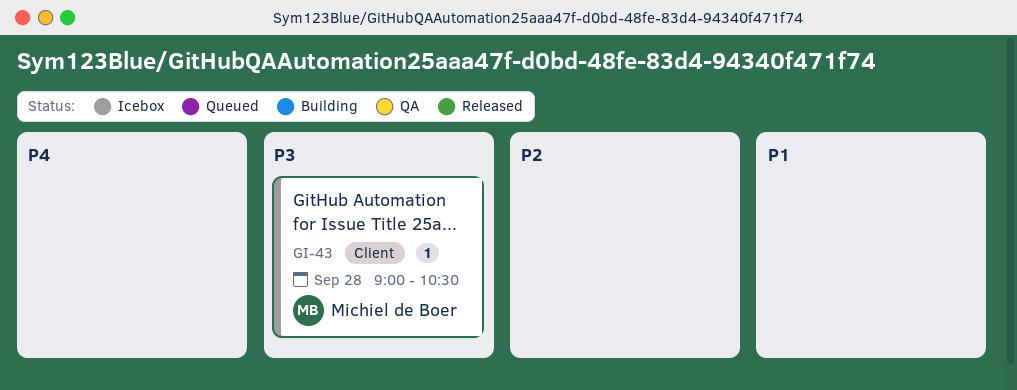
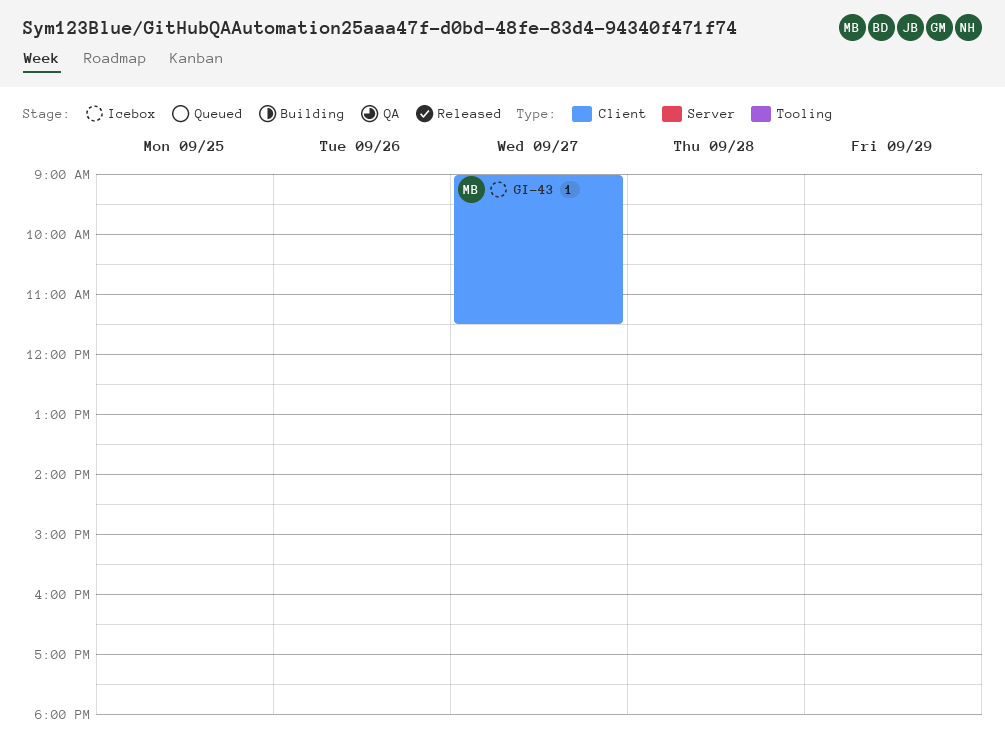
GI-43, day: Sep 28 -> Sep 27
GI-43, ends: 10:30 -> 11:30

